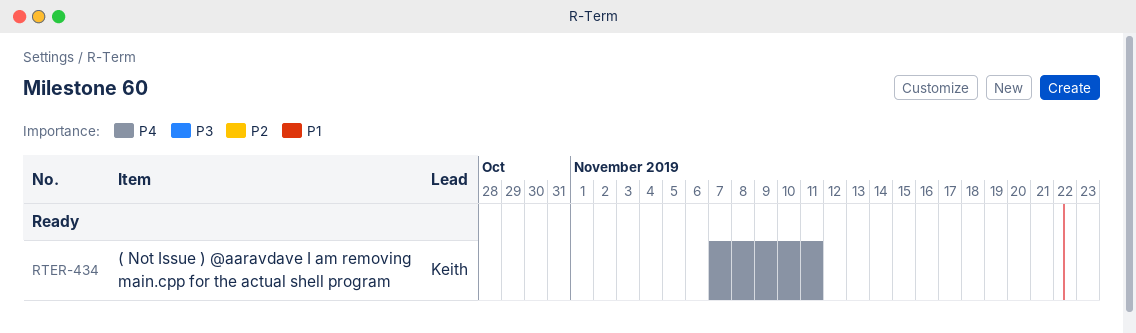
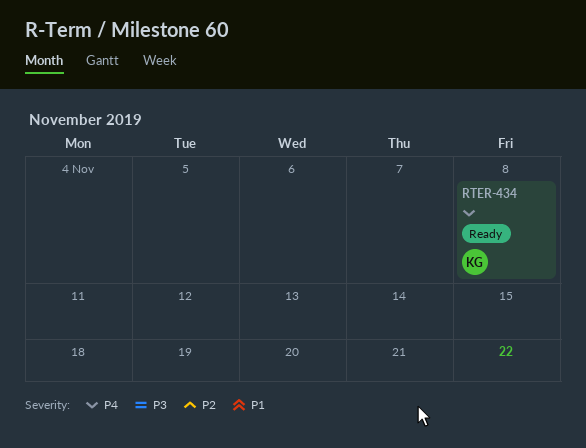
RTER-434, due: Nov 11 -> Nov 8

